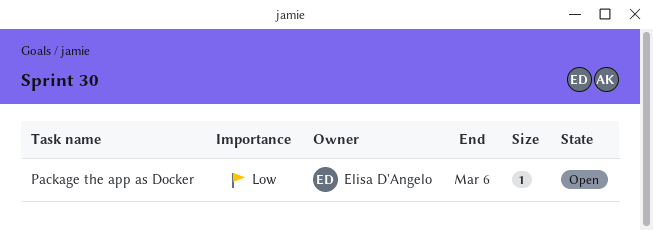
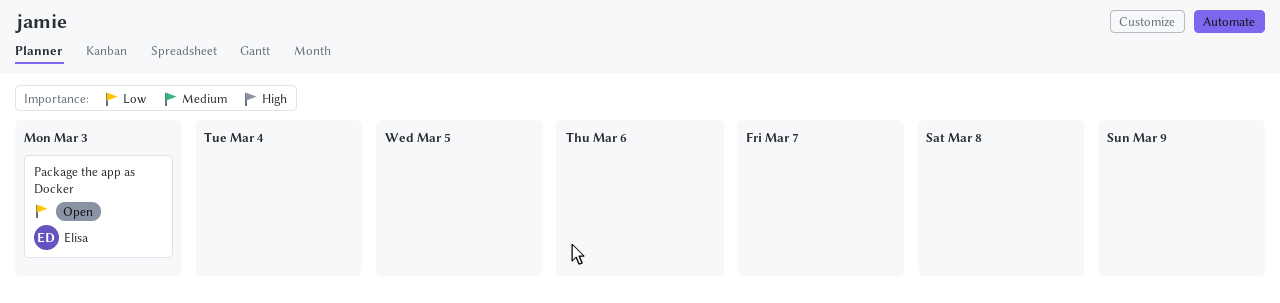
Package the app as Docker, due: Mar 6 -> Mar 3

